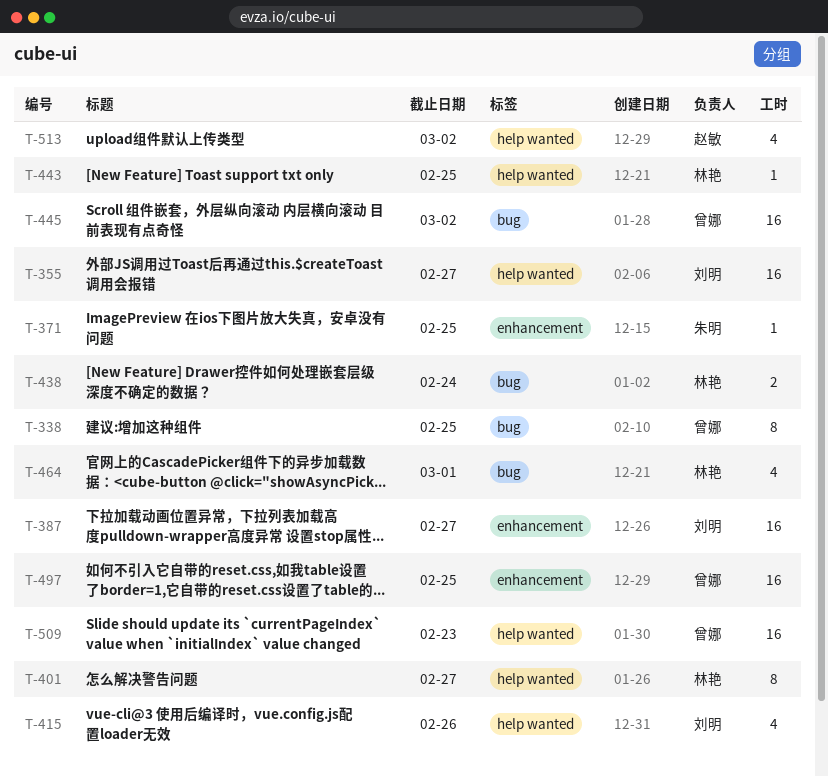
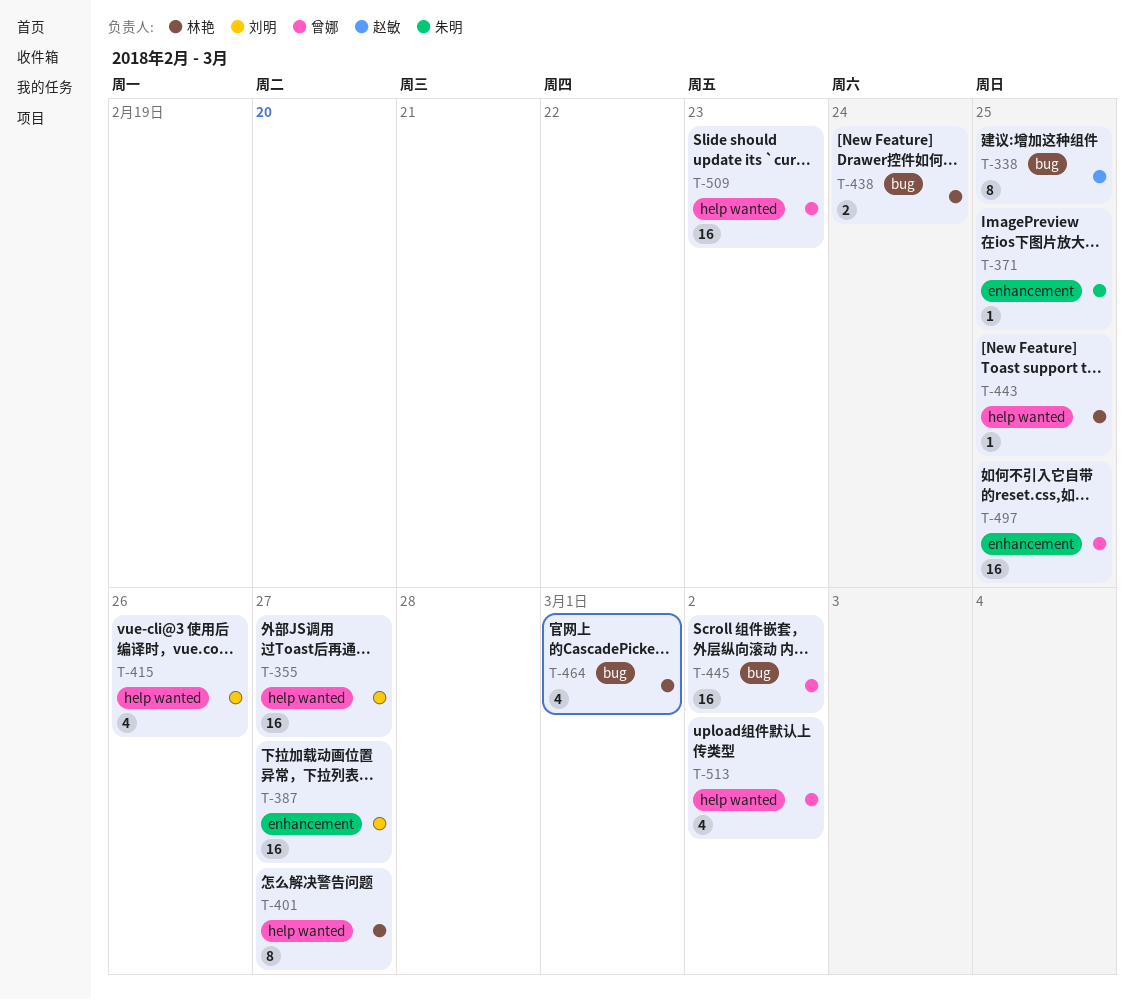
T-338, owner: 曾娜 -> 赵敏
T-513, owner: 赵敏 -> 曾娜

